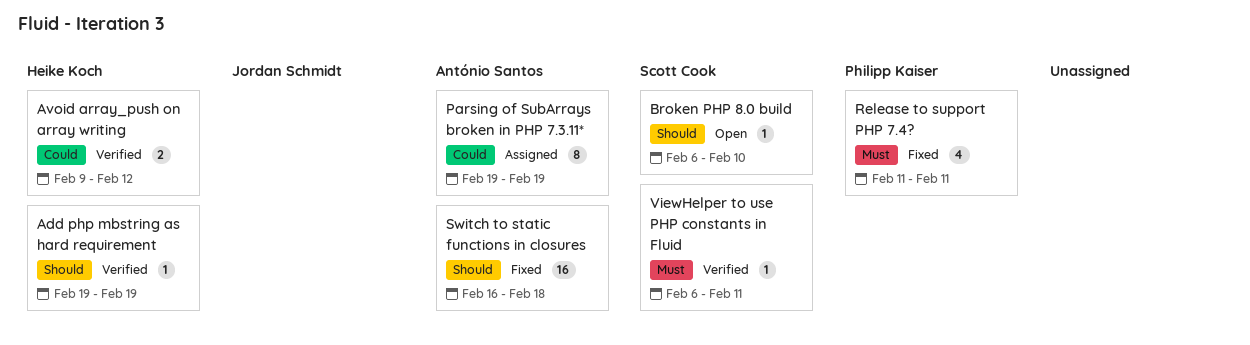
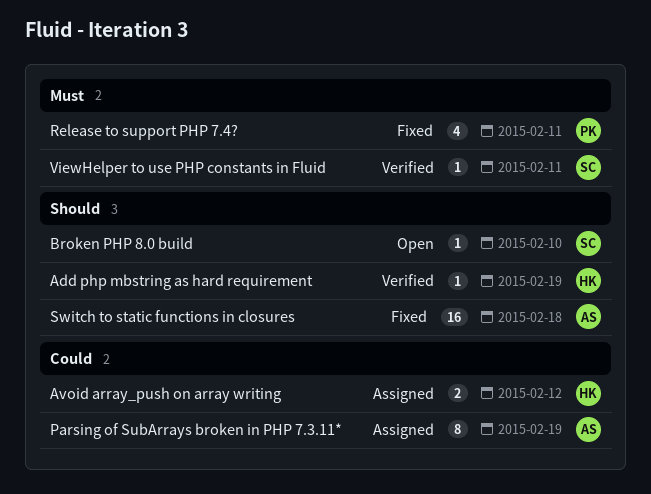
Avoid array_push on array writing, status: Verified -> Assigned

